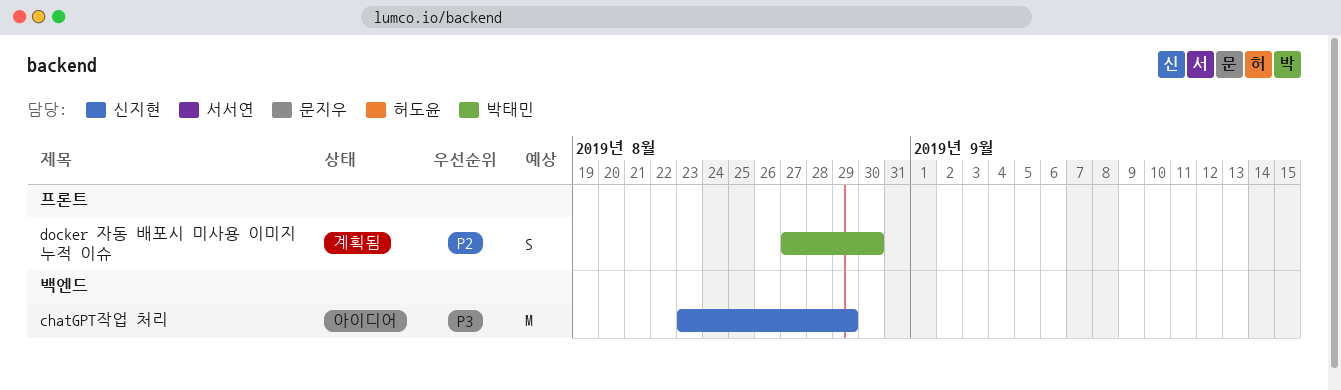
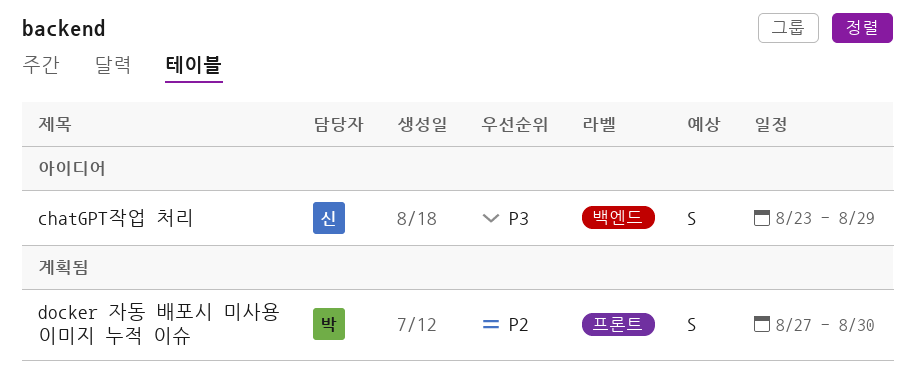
chatGPT작업 처리, estimate: M -> S

